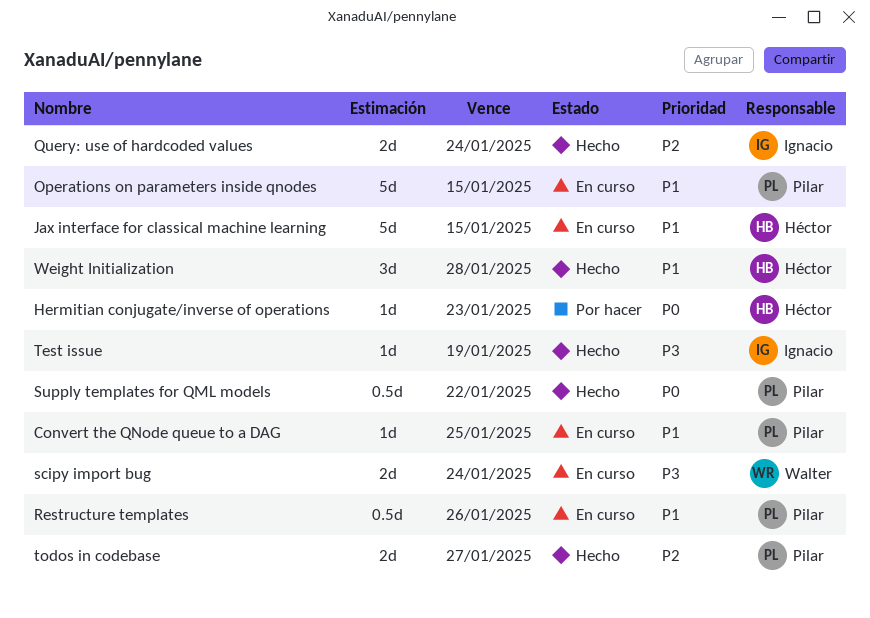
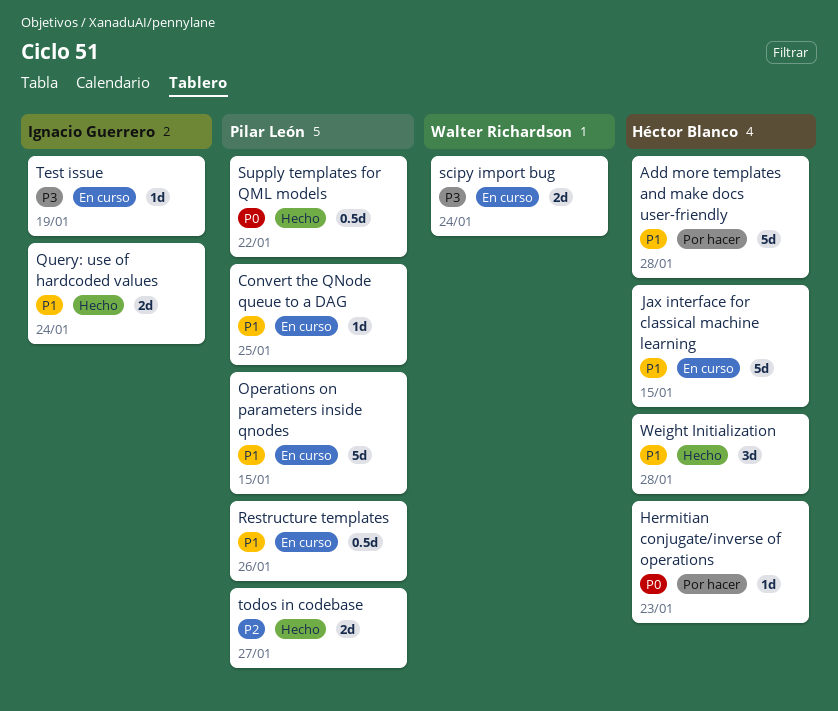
Add more templates and make docs user-friendly: none -> present
Query: use of hardcoded values, priority: P2 -> P1
Test issue, status: Hecho -> En curso

